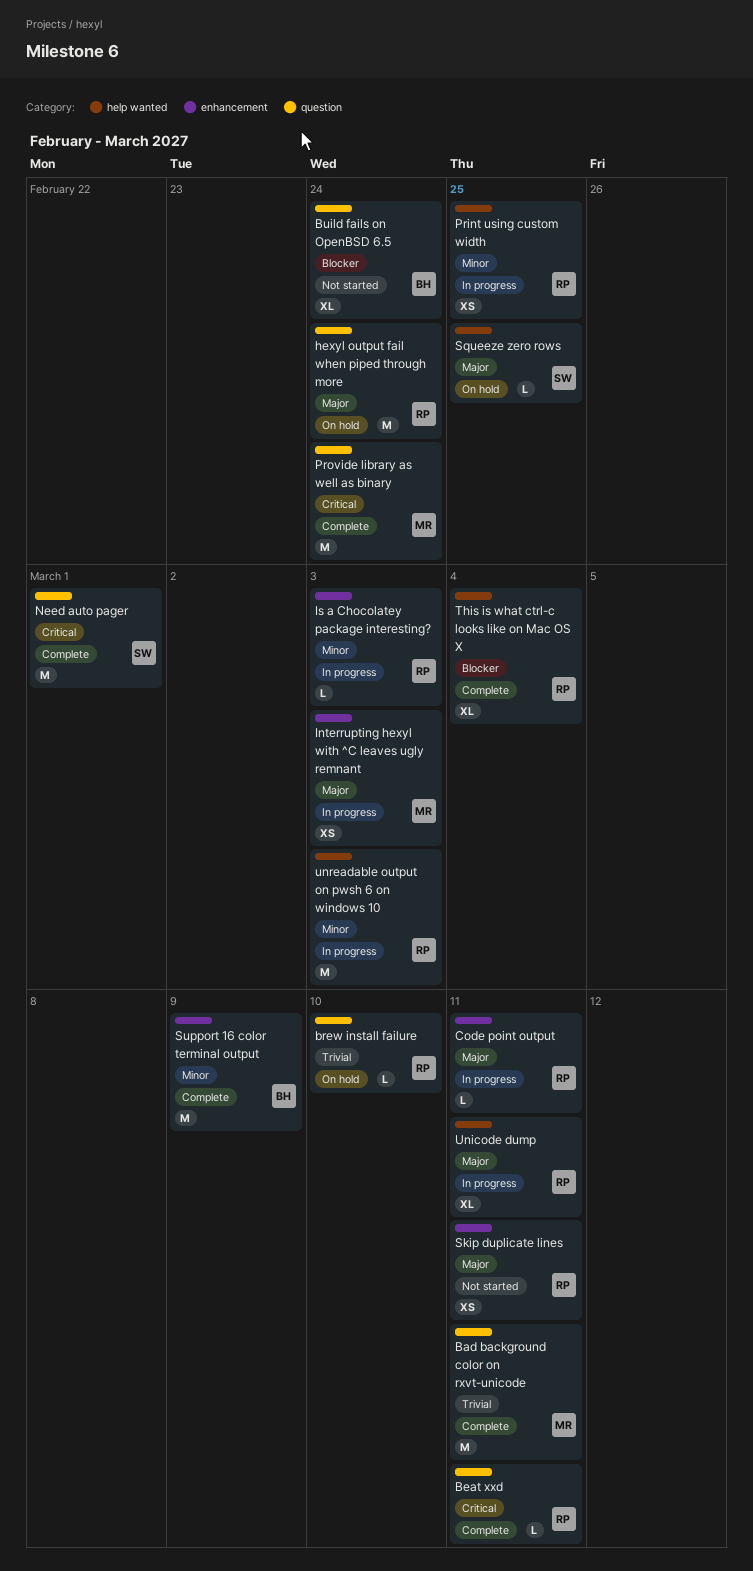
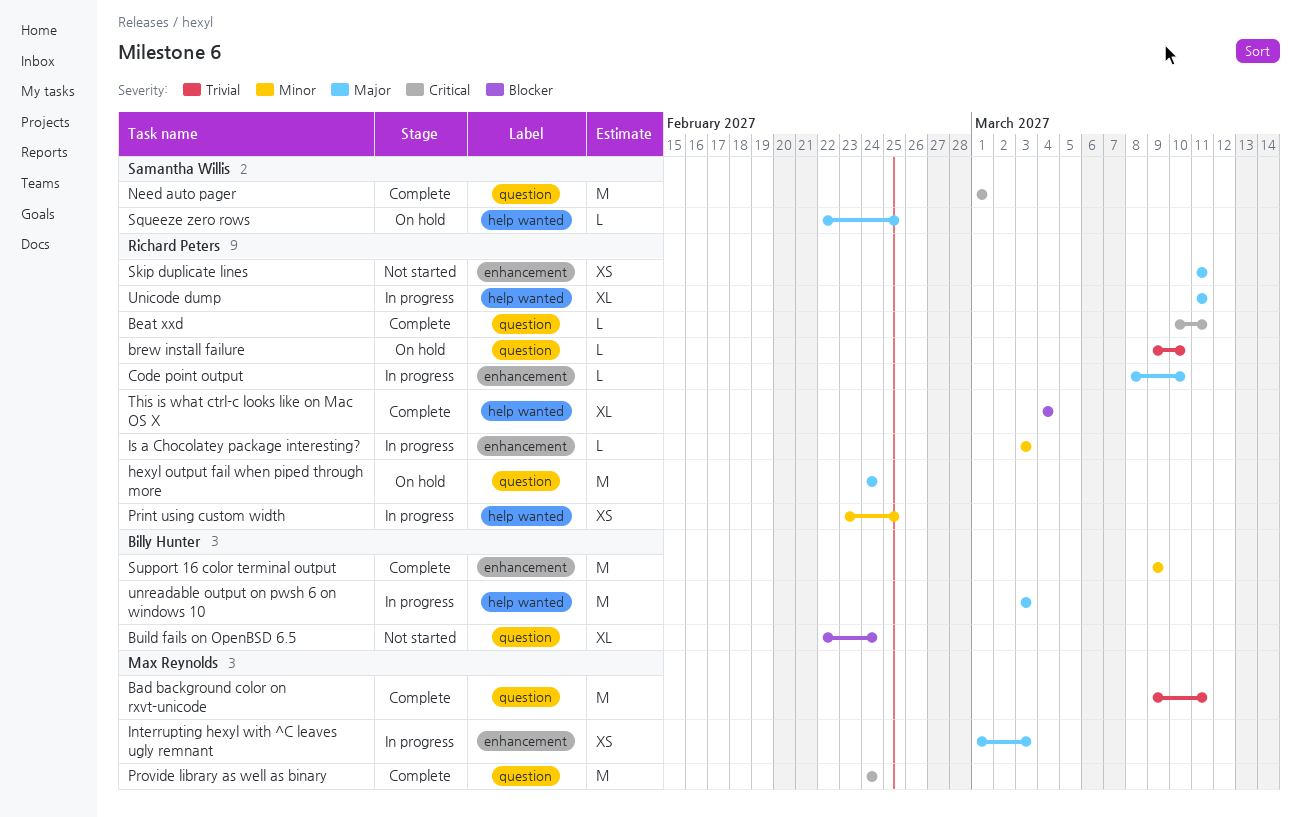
Code point output, due: Mar 11 -> Mar 10
unreadable output on pwsh 6 on windows 10, owner: Richard Peters -> Billy Hunter
unreadable output on pwsh 6 on windows 10, priority: Minor -> Major

